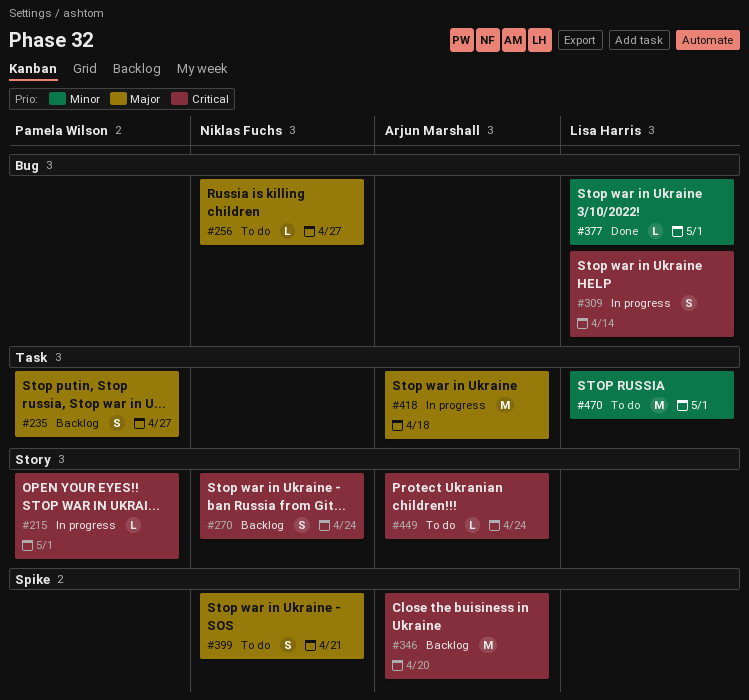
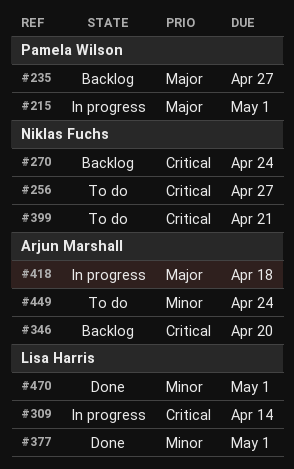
#215, priority: Critical -> Major
#256, priority: Major -> Critical
#399, priority: Major -> Critical
#449, priority: Critical -> Minor
#470, status: To do -> Done

